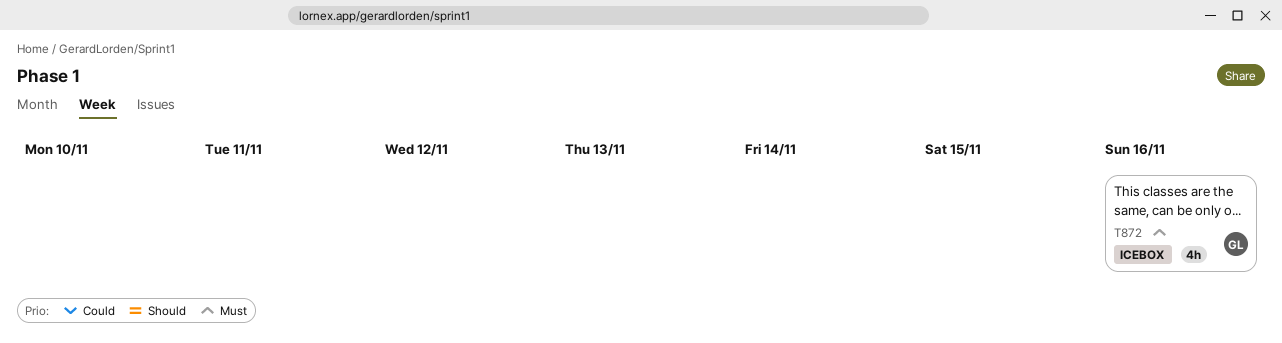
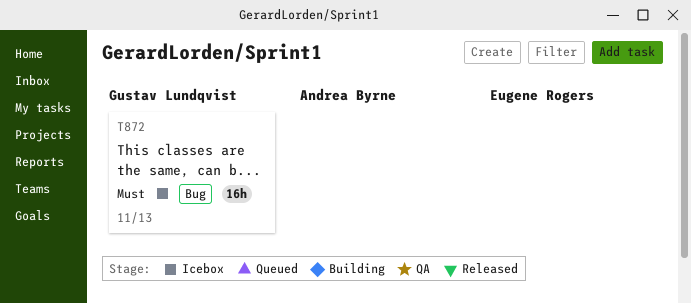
T872, estimate: 4h -> 16h
T872, due: Nov 16 -> Nov 13

